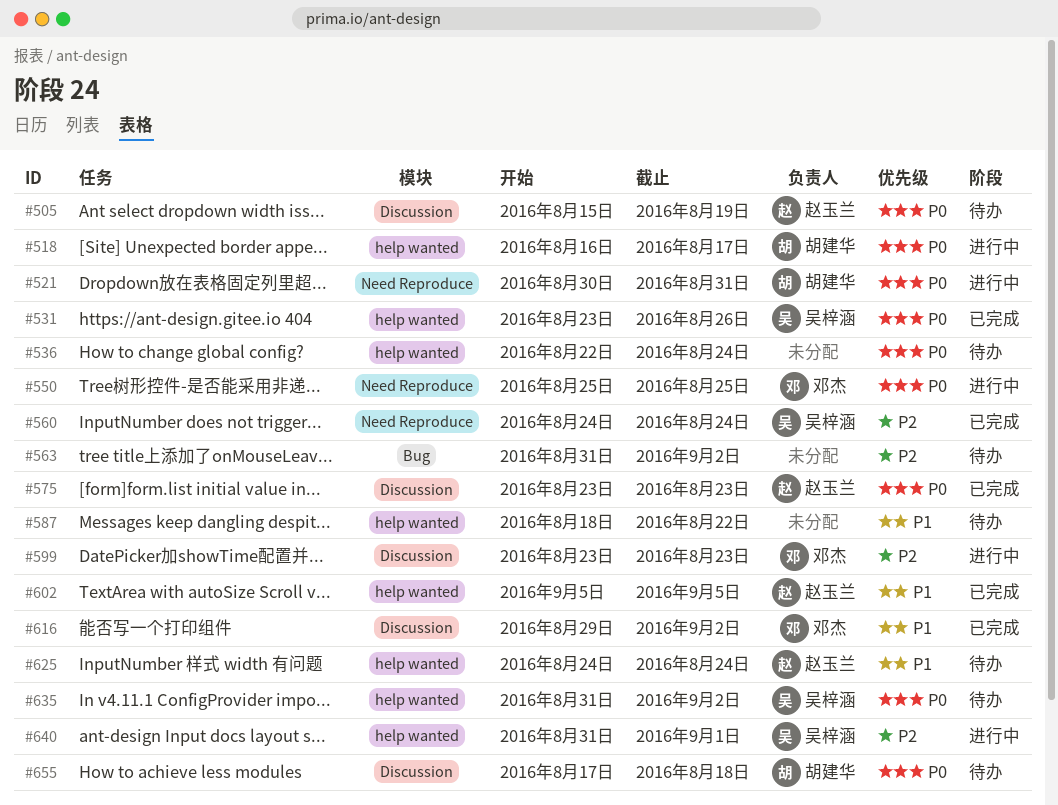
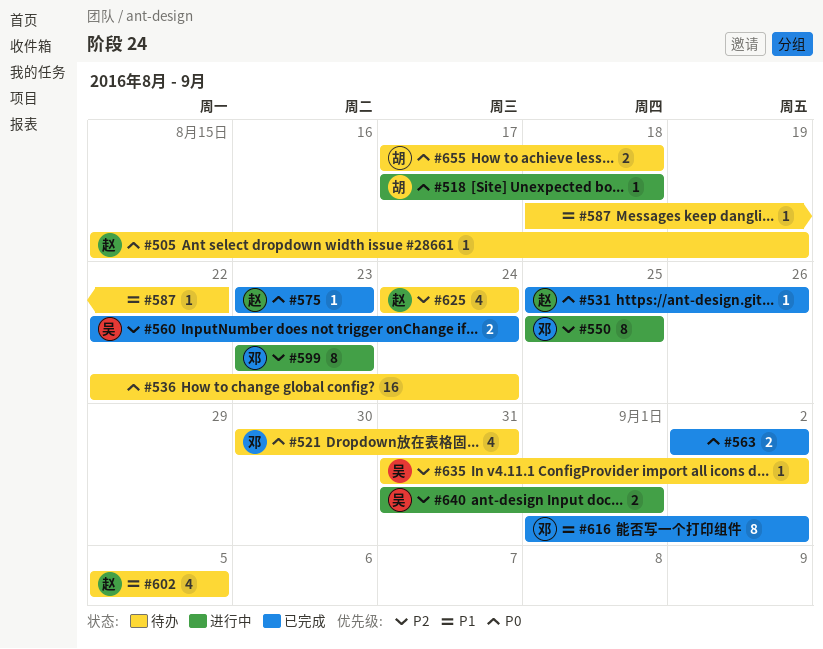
#518, start: Aug 16 -> Aug 17
#518, due: Aug 17 -> Aug 18
#521, status: 进行中 -> 待办
#521, owner: 胡建华 -> 邓杰
#531, owner: 吴梓涵 -> 赵玉兰
#531, start: Aug 23 -> Aug 25
#550, priority: P0 -> P2
#560, start: Aug 24 -> Aug 22
#563, status: 待办 -> 已完成
#563, priority: P2 -> P0
#563, start: Aug 31 -> Sep 2
#602, status: 已完成 -> 待办
#616, start: Aug 29 -> Sep 1
#625, priority: P1 -> P2
#635, priority: P0 -> P2

